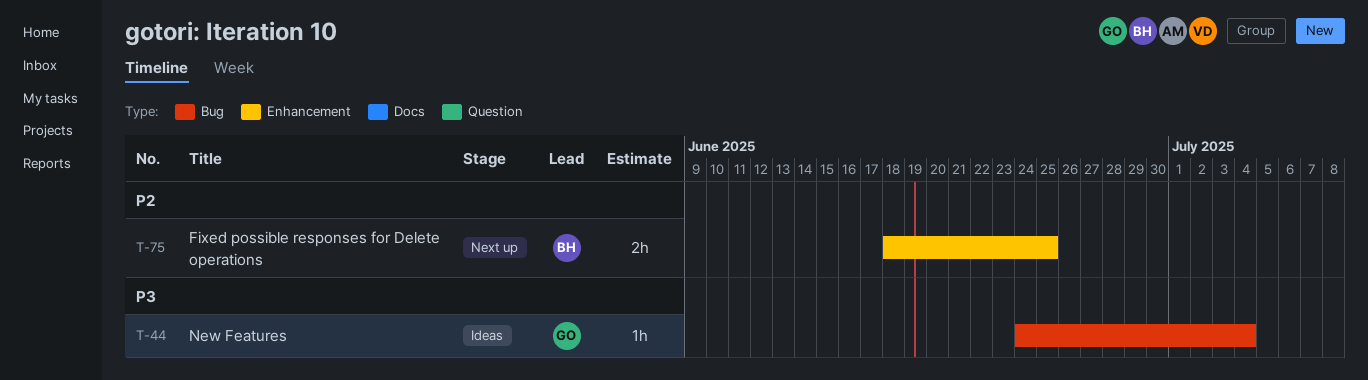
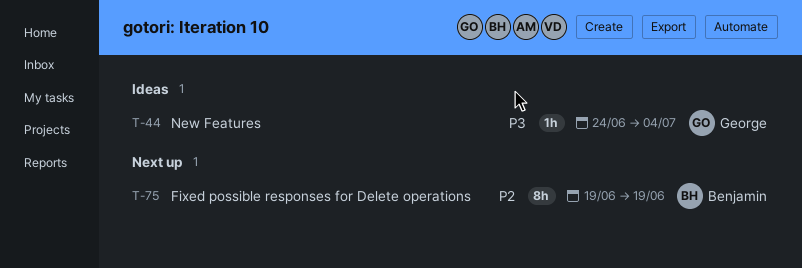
T-75, estimate: 2h -> 8h
T-75, start: Jun 18 -> Jun 19
T-75, due: Jun 25 -> Jun 19

